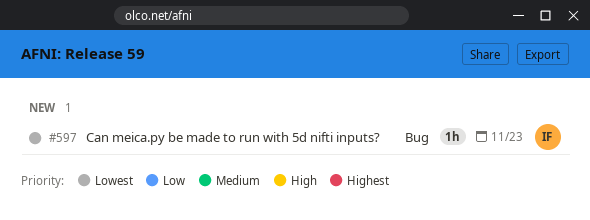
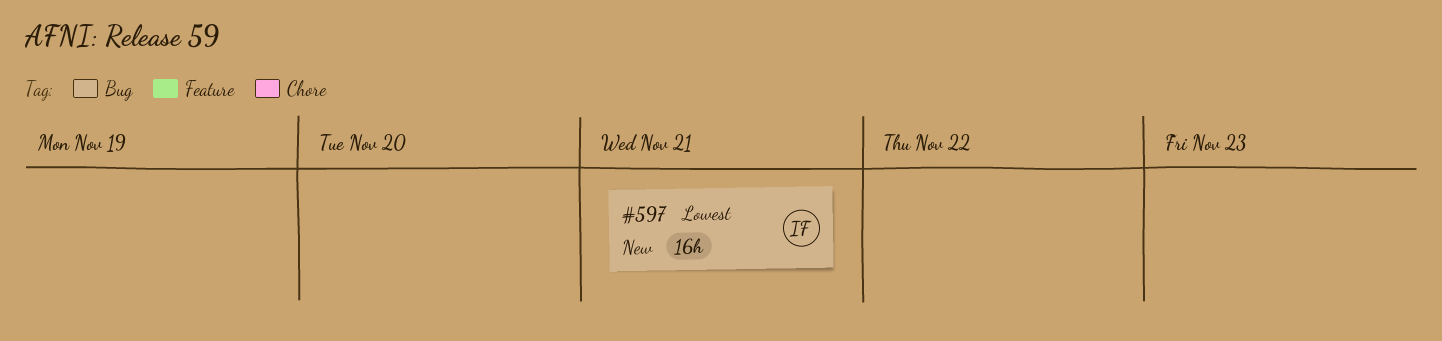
#597, estimate: 1h -> 16h
#597, due: Nov 23 -> Nov 21

